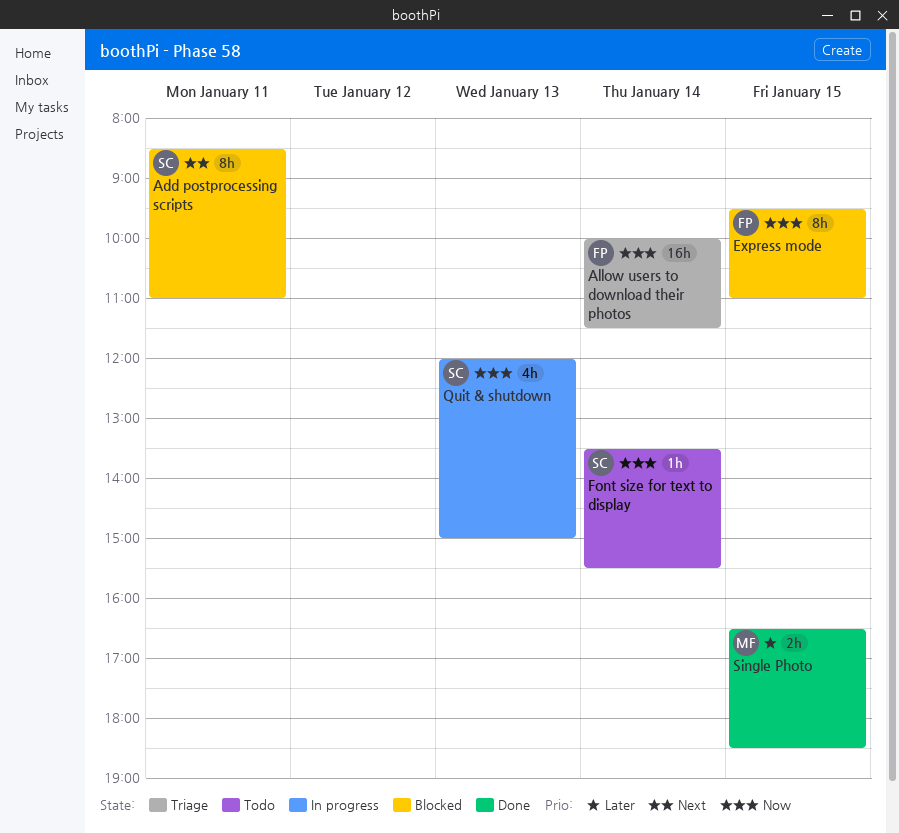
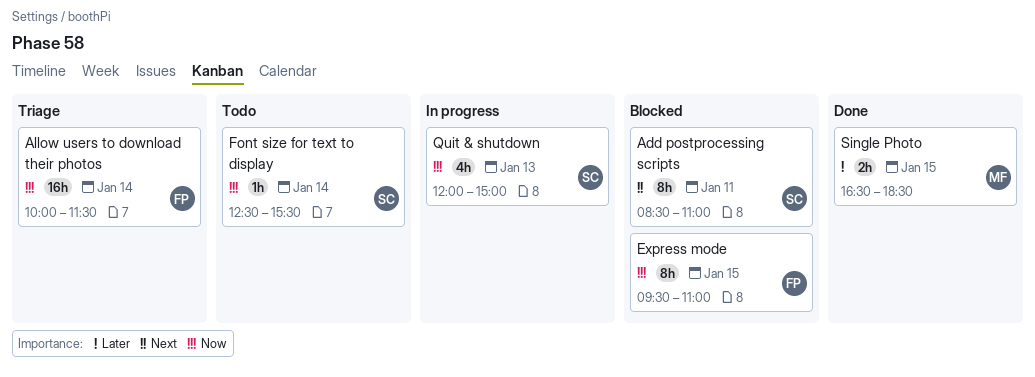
Font size for text to display, begins: 13:30 -> 12:30

